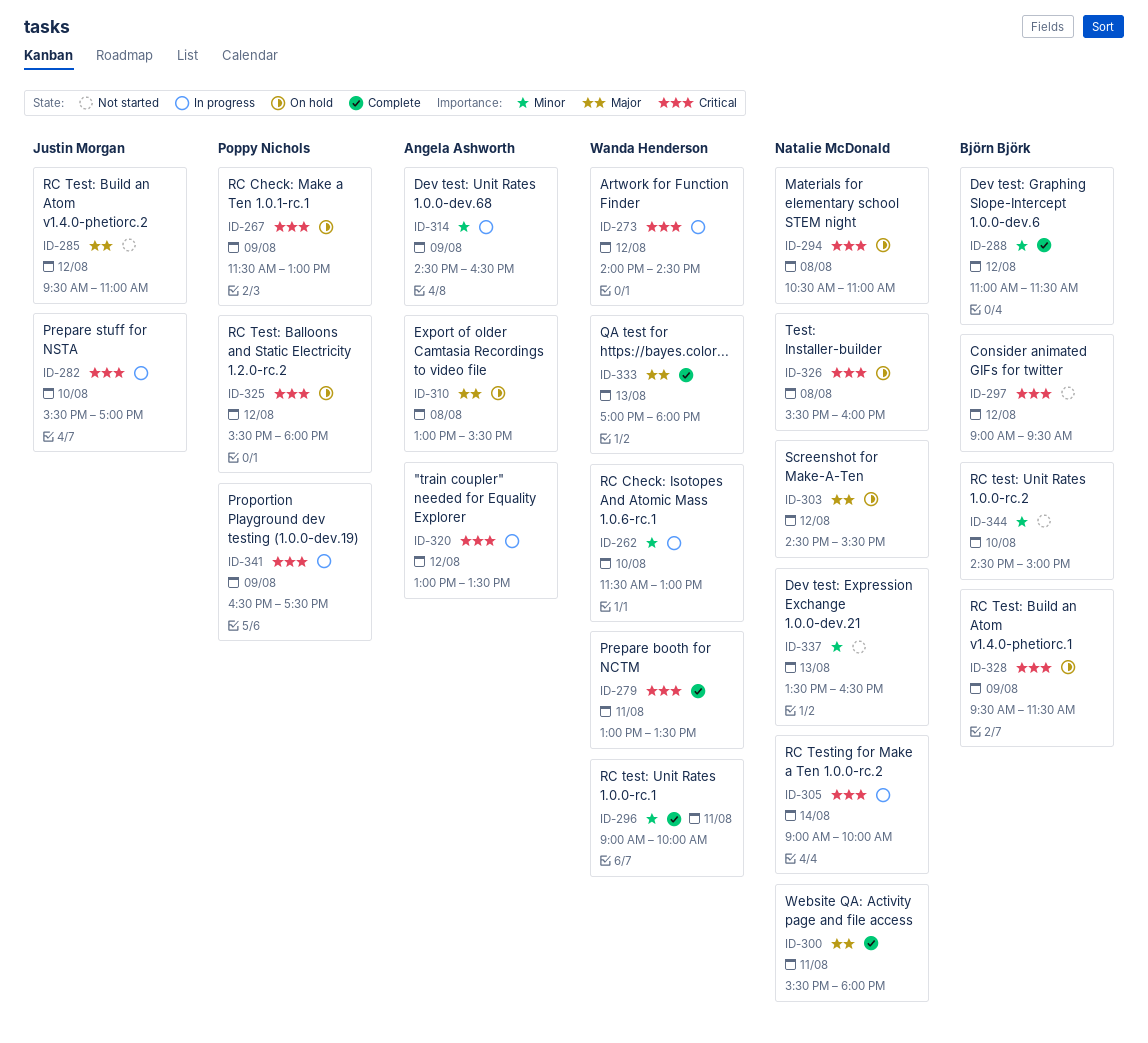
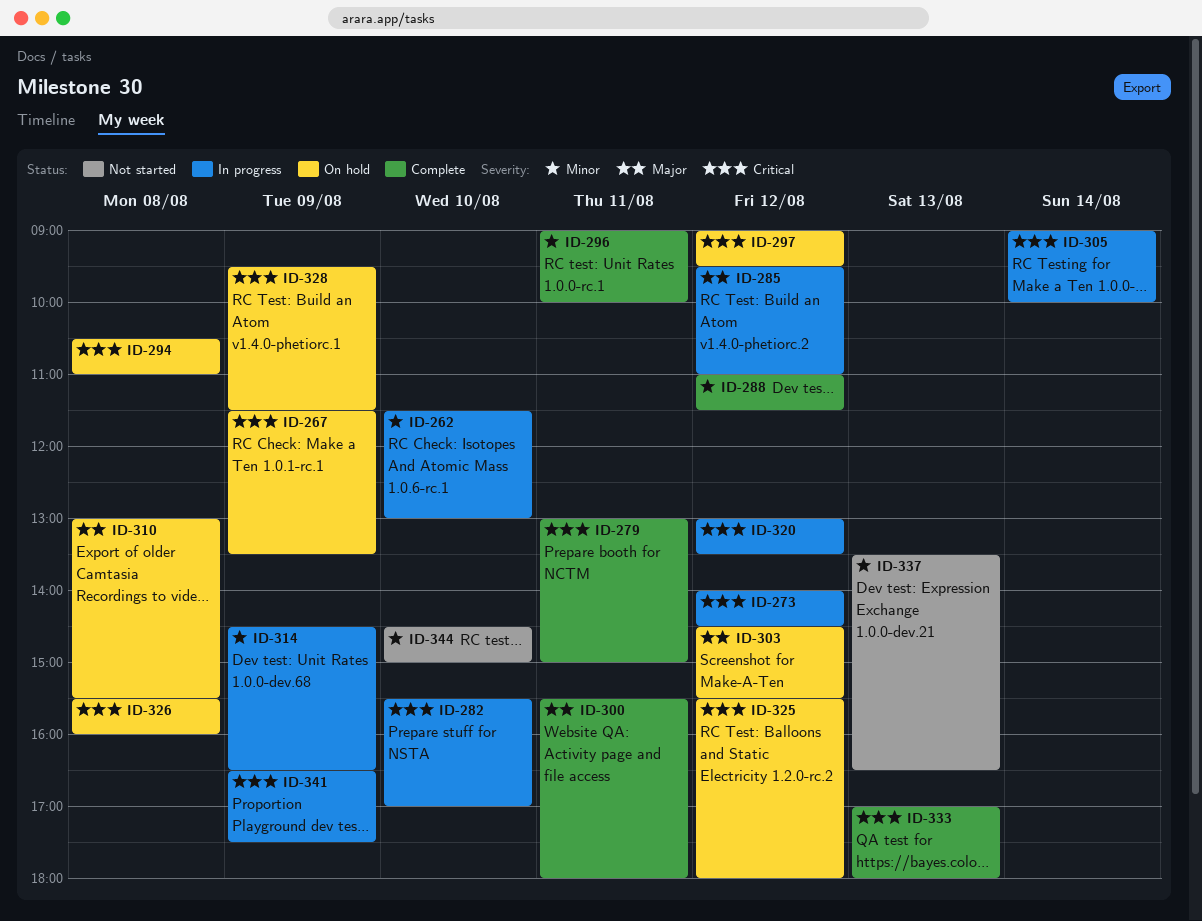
ID-267, ends: 13:00 -> 13:30
ID-279, ends: 13:30 -> 15:00
ID-285, status: Not started -> In progress
ID-297, status: Not started -> On hold
ID-333, priority: Major -> Critical

